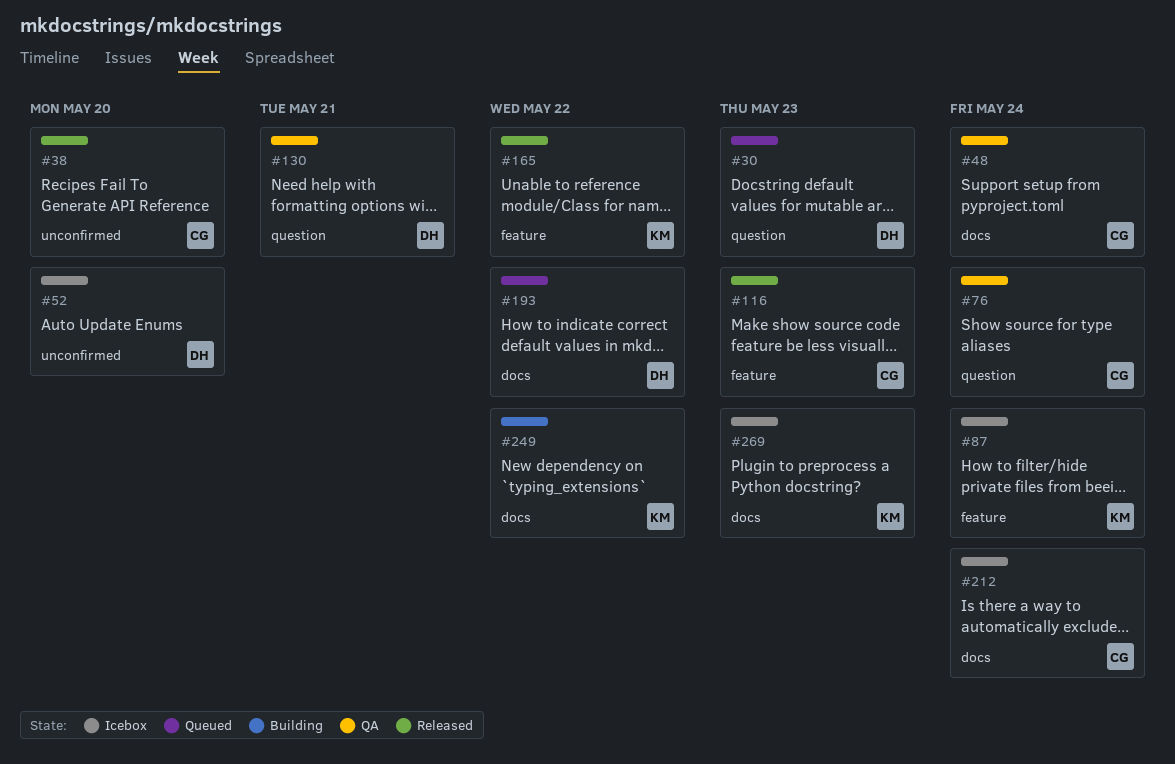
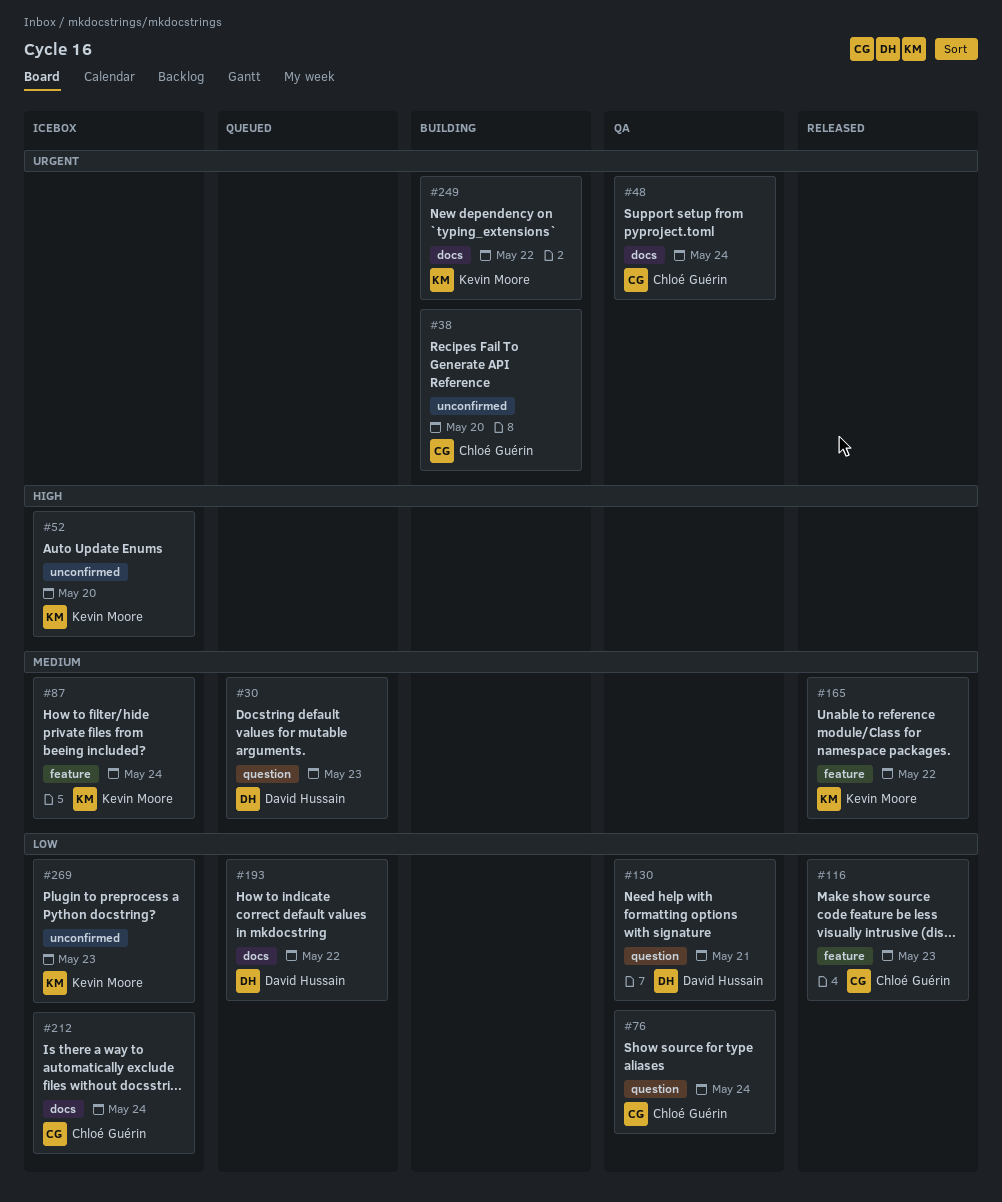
#38, status: Released -> Building
#52, owner: David Hussain -> Kevin Moore
#269, label: docs -> unconfirmed

